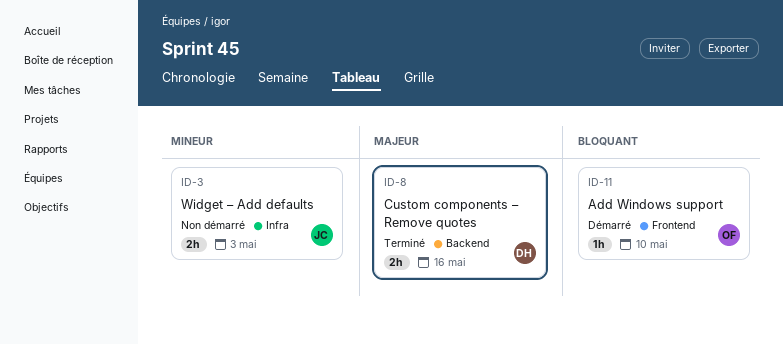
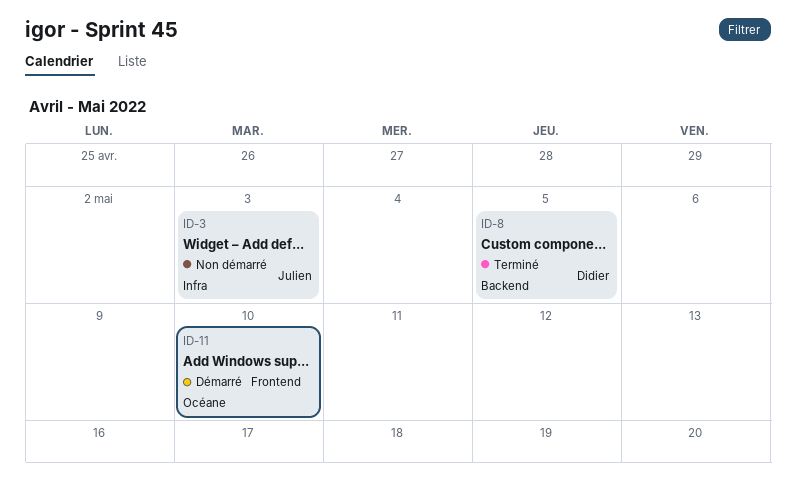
ID-8, due: May 16 -> May 5

